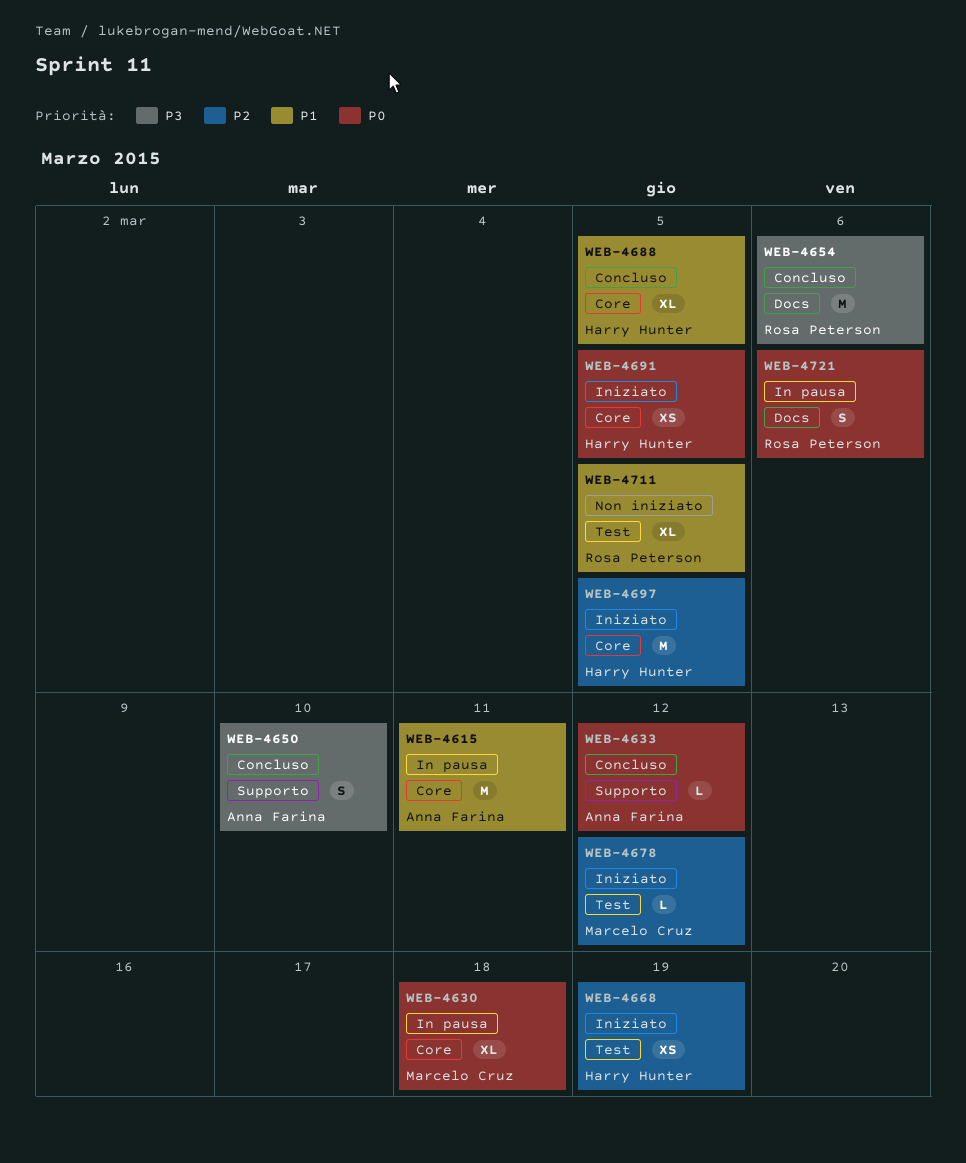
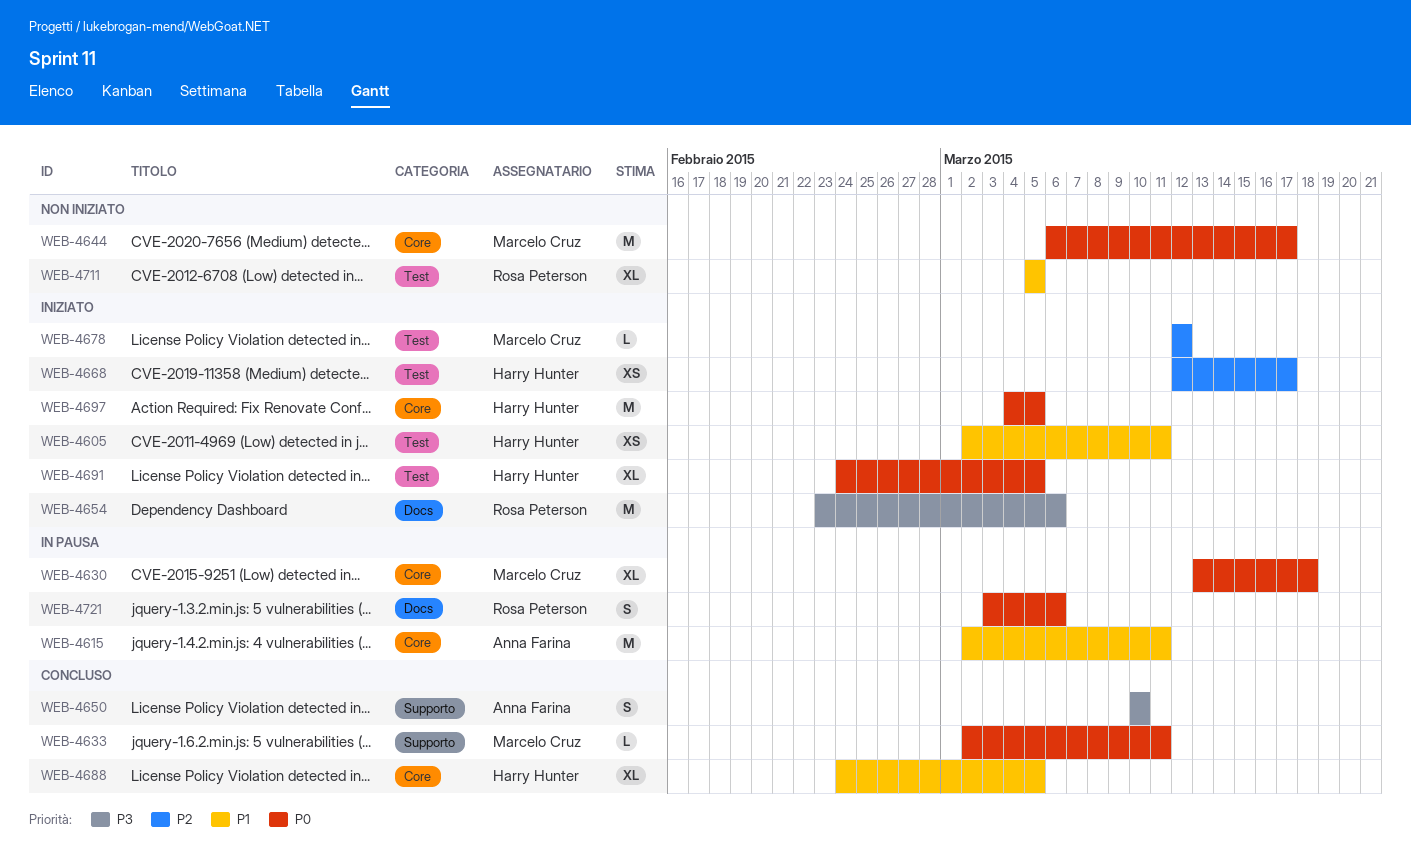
WEB-4605: none -> present
WEB-4633, owner: Anna Farina -> Marcelo Cruz
WEB-4633, due: Mar 12 -> Mar 11
WEB-4644: none -> present
WEB-4654, status: Concluso -> Iniziato
WEB-4668, due: Mar 19 -> Mar 17
WEB-4691, label: Core -> Test
WEB-4691, estimate: XS -> XL
WEB-4697, priority: P2 -> P0

